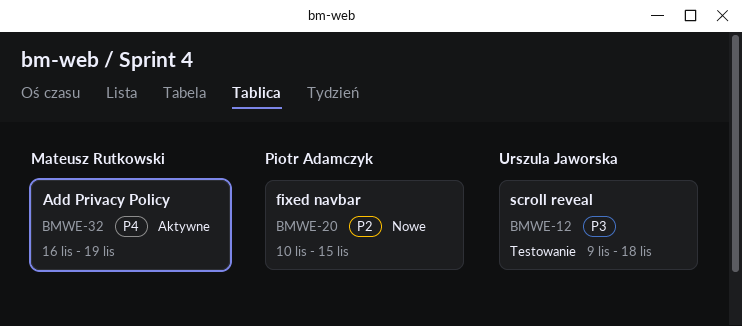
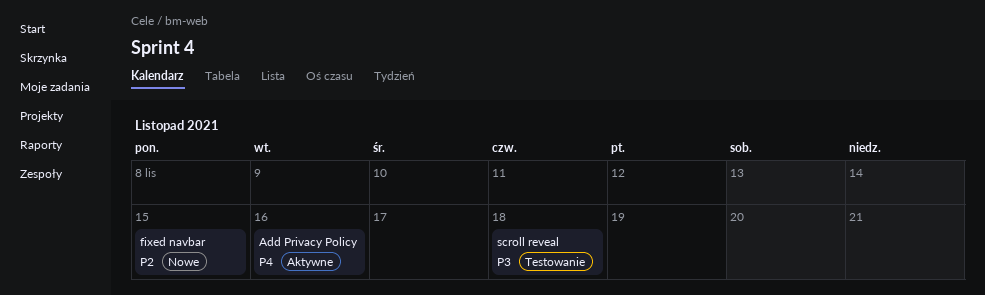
Add Privacy Policy, due: Nov 19 -> Nov 16

